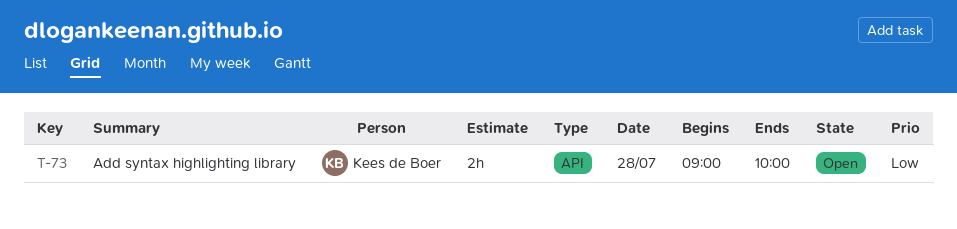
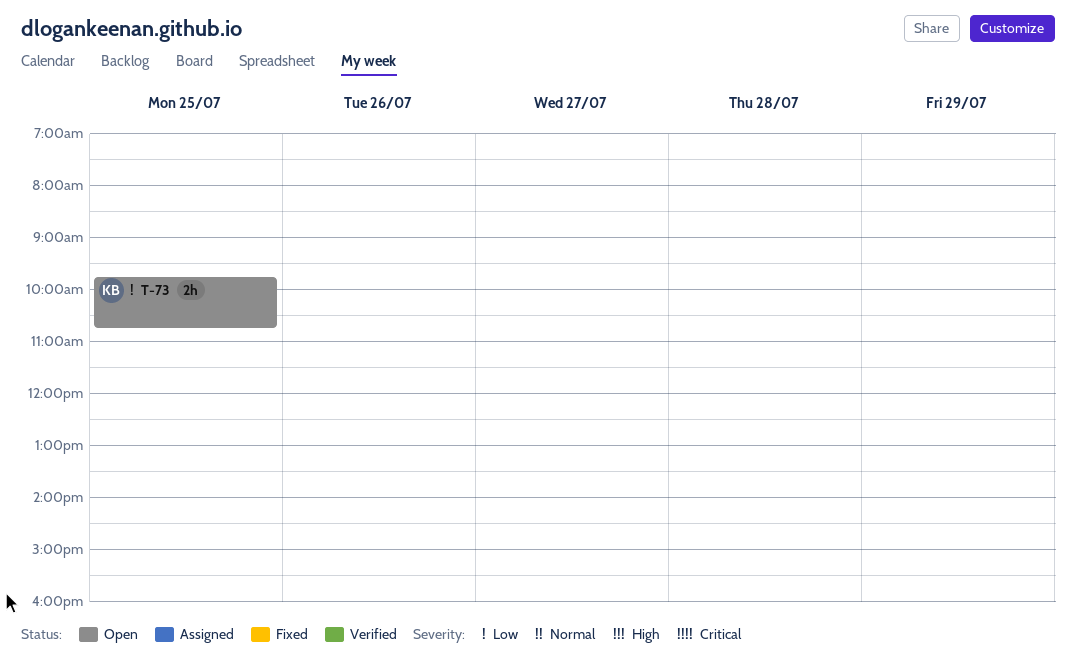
T-73, day: Jul 28 -> Jul 25
T-73, begins: 09:00 -> 09:45
T-73, ends: 10:00 -> 10:45

